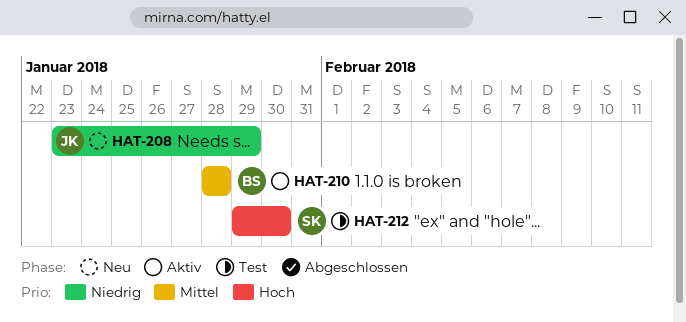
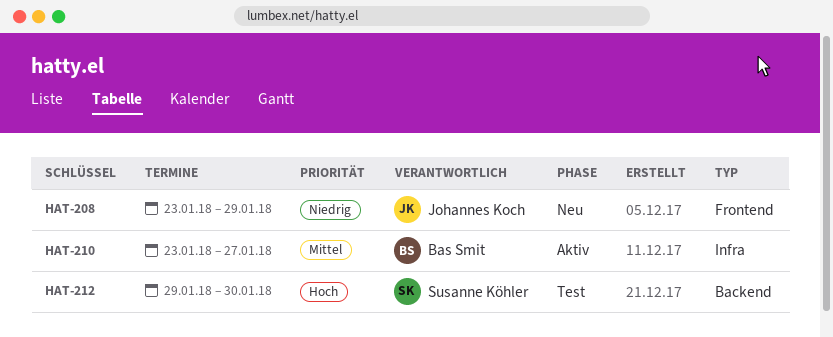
HAT-210, start: Jan 28 -> Jan 23
HAT-210, due: Jan 28 -> Jan 27

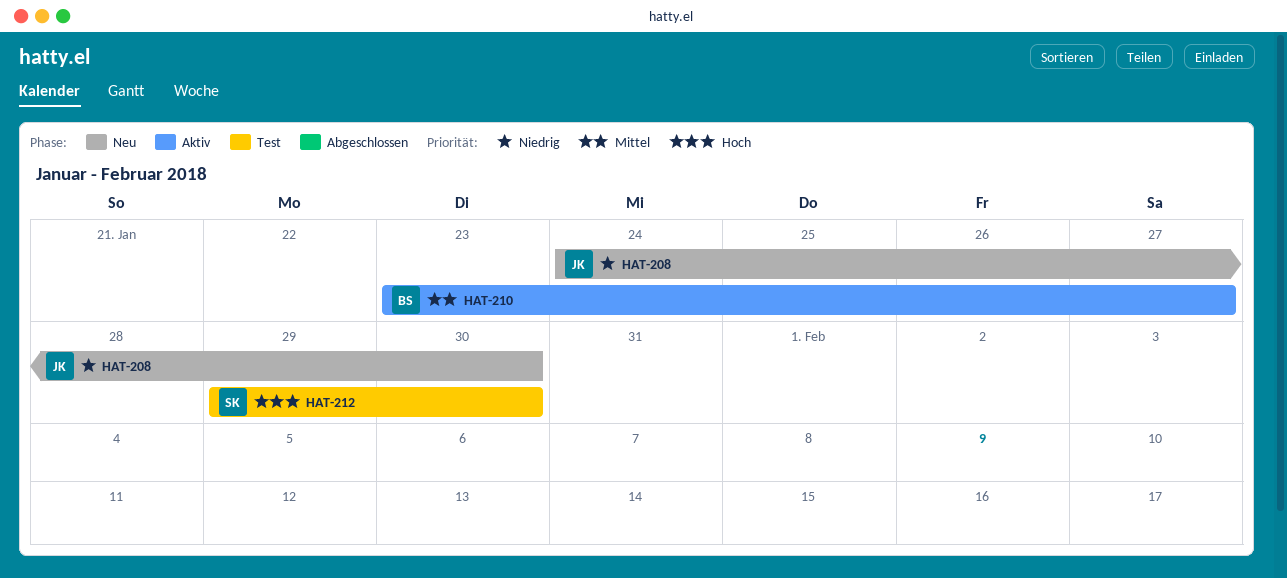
HAT-208, start: Jan 23 -> Jan 24
HAT-208, due: Jan 29 -> Jan 30

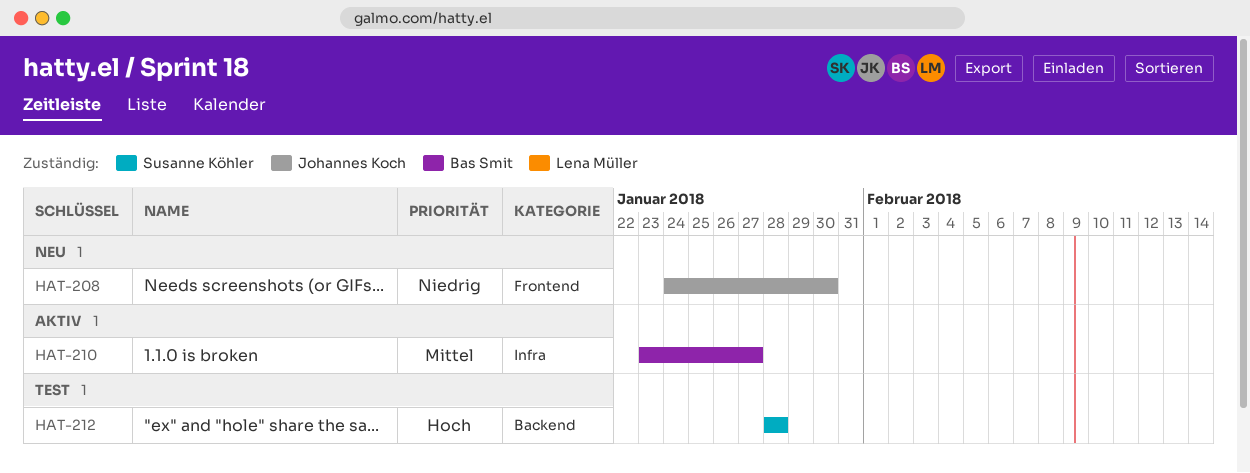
HAT-212, start: Jan 29 -> Jan 28
HAT-212, due: Jan 30 -> Jan 28

